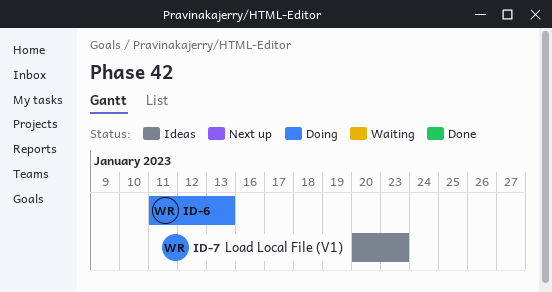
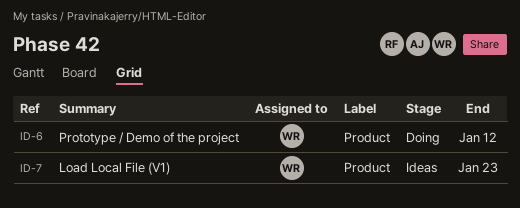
ID-6, due: Jan 13 -> Jan 12

